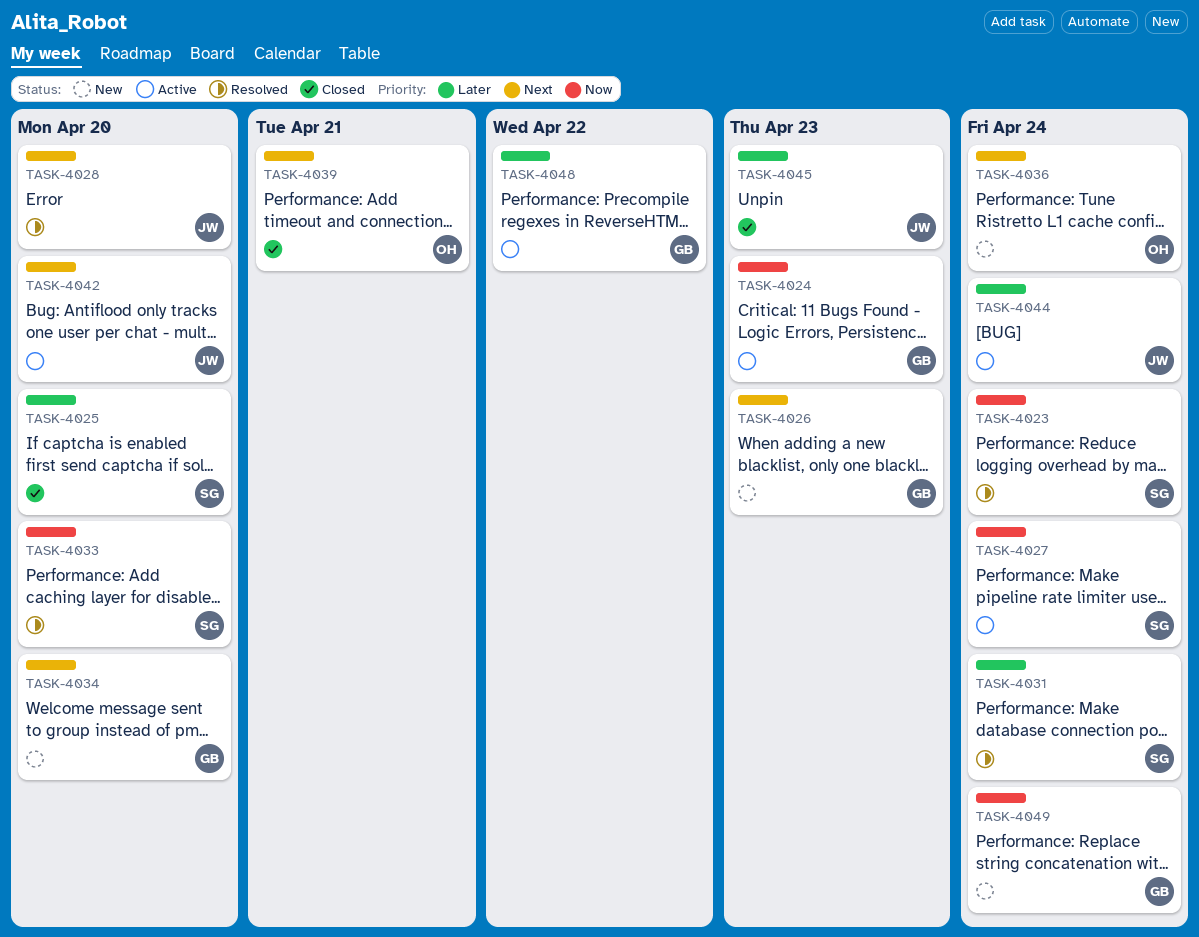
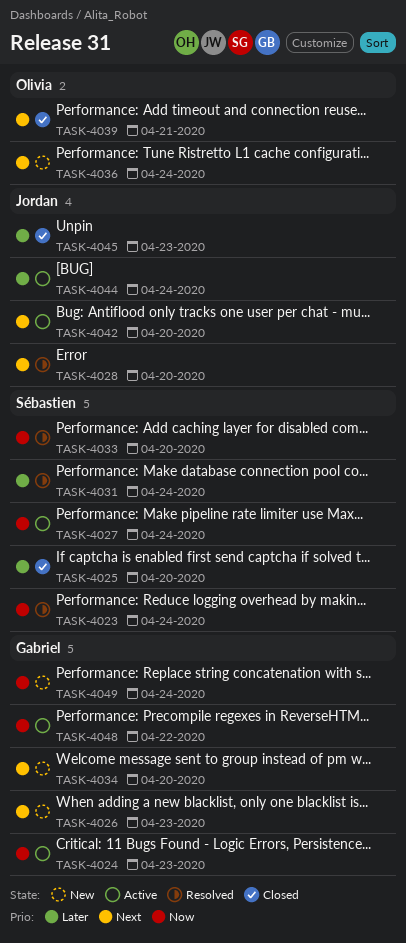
TASK-4048, priority: Later -> Now

